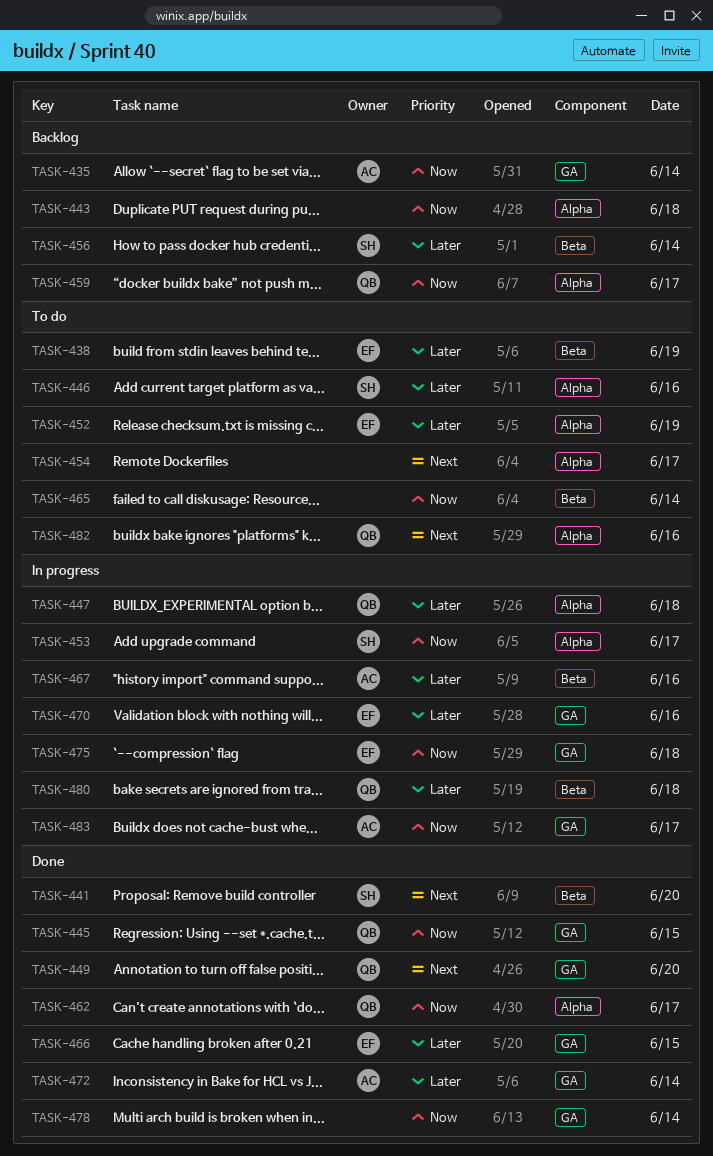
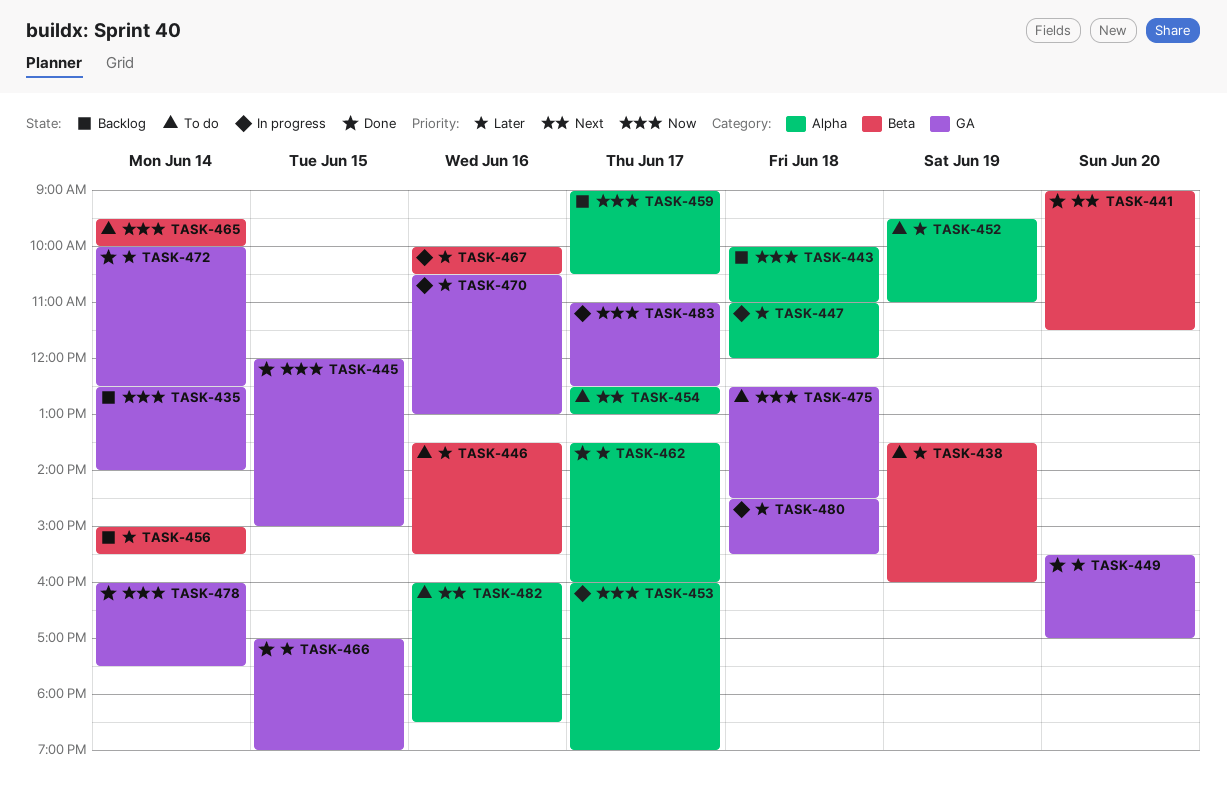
TASK-446, label: Alpha -> Beta
TASK-449, priority: Next -> Later
TASK-462, priority: Now -> Later
TASK-475, status: In progress -> To do
TASK-480, label: Beta -> GA

